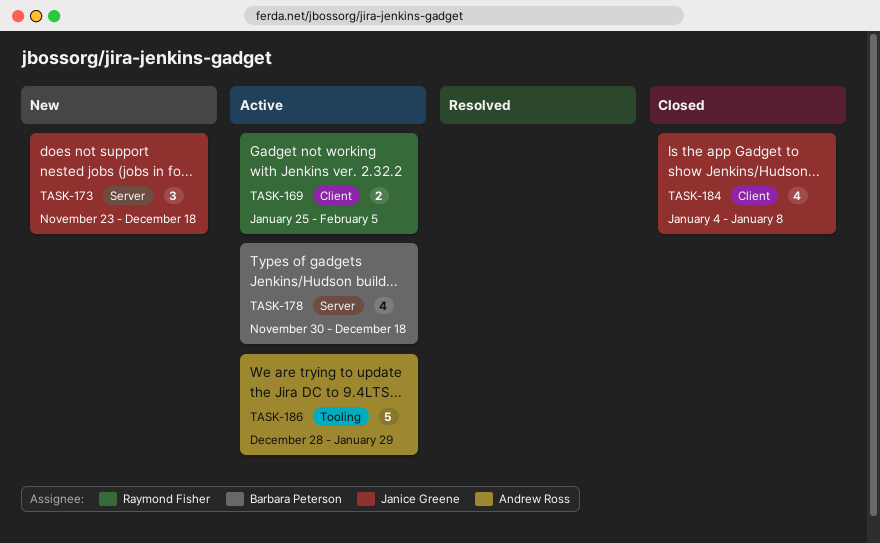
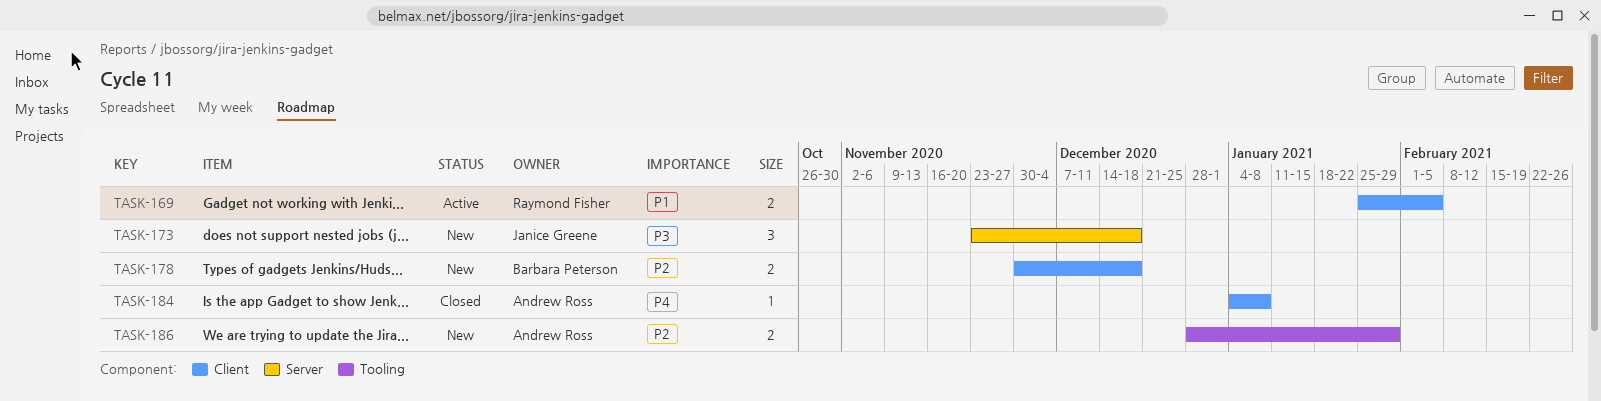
TASK-178, status: Active -> New
TASK-178, label: Server -> Client
TASK-178, estimate: 4 -> 2
TASK-184, owner: Janice Greene -> Andrew Ross
TASK-184, estimate: 4 -> 1
TASK-186, status: Active -> New
TASK-186, estimate: 5 -> 2

